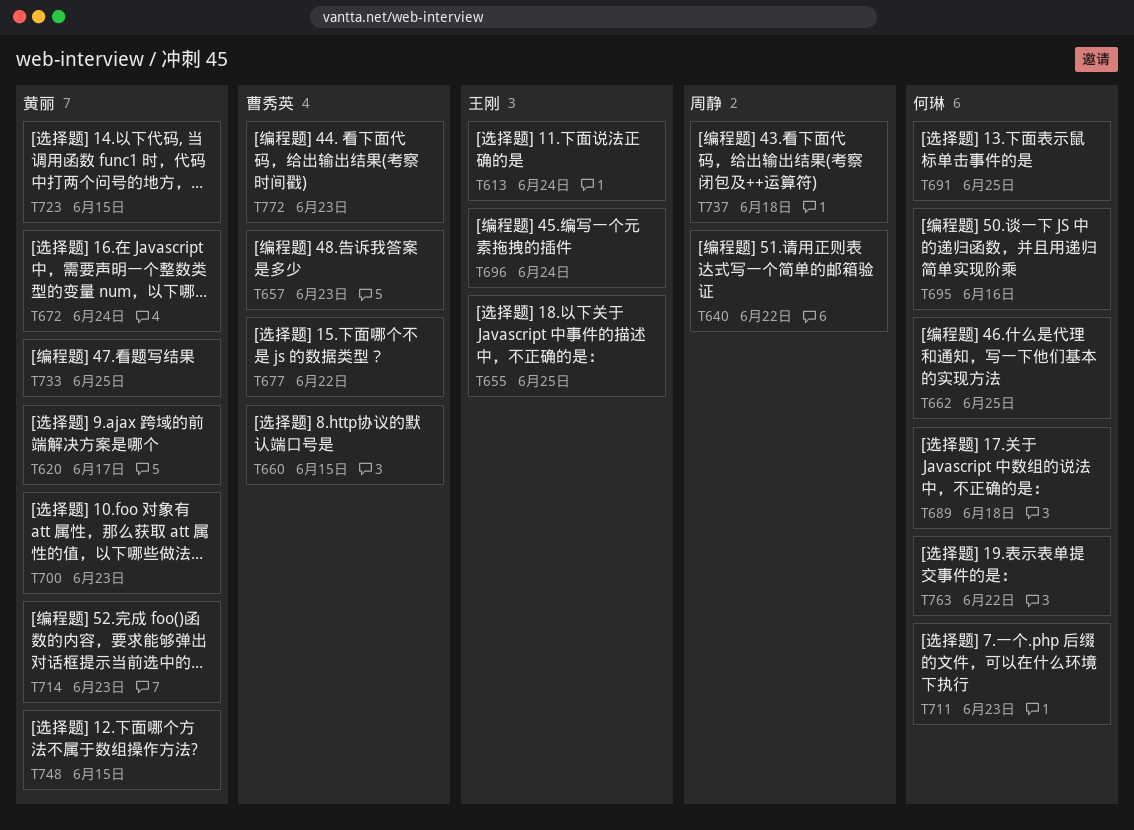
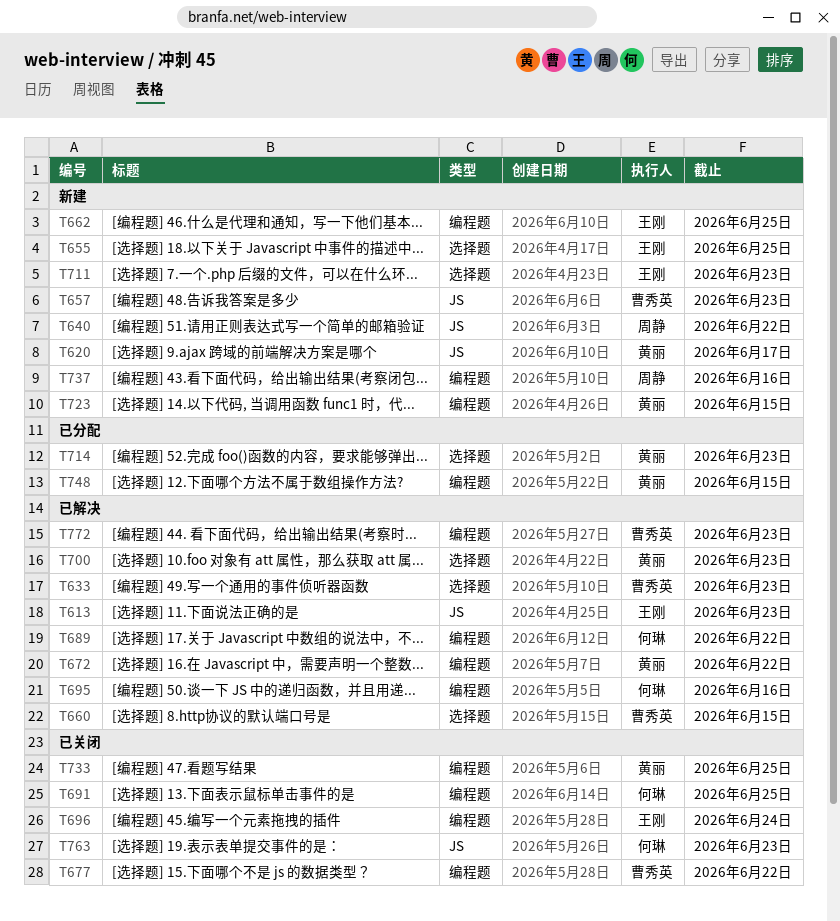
T613, due: Jun 24 -> Jun 23
T633: none -> present
T662, owner: 何琳 -> 王刚
T672, due: Jun 24 -> Jun 22
T689, due: Jun 18 -> Jun 22
T711, owner: 何琳 -> 王刚
T737, due: Jun 18 -> Jun 16
T763, due: Jun 22 -> Jun 23

